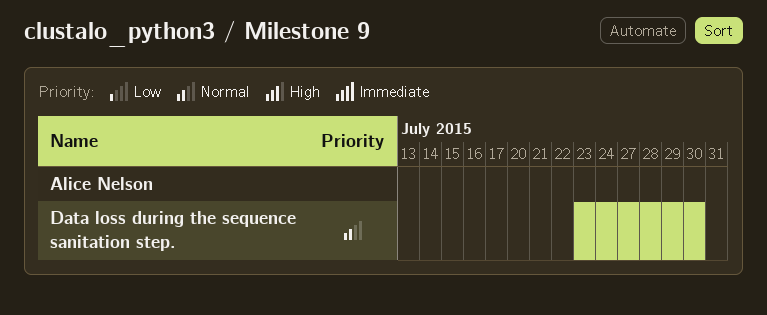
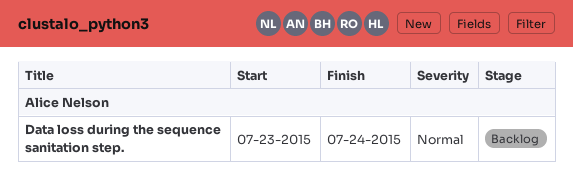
Data loss during the sequence sanitation step., due: Jul 30 -> Jul 24

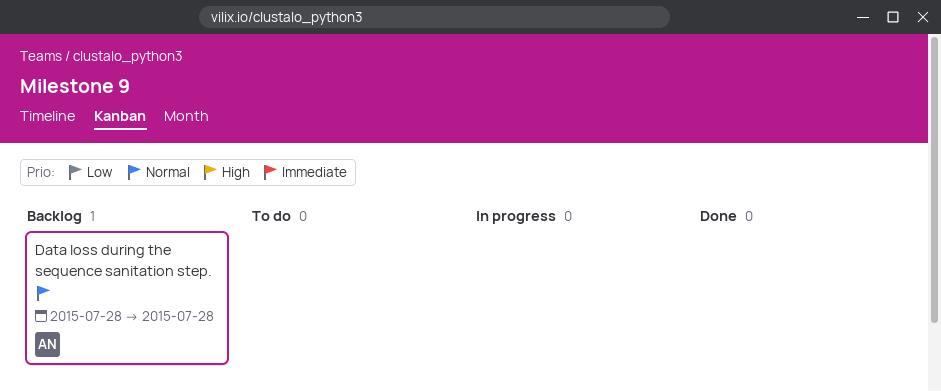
Data loss during the sequence sanitation step., start: Jul 23 -> Jul 28
Data loss during the sequence sanitation step., due: Jul 24 -> Jul 28

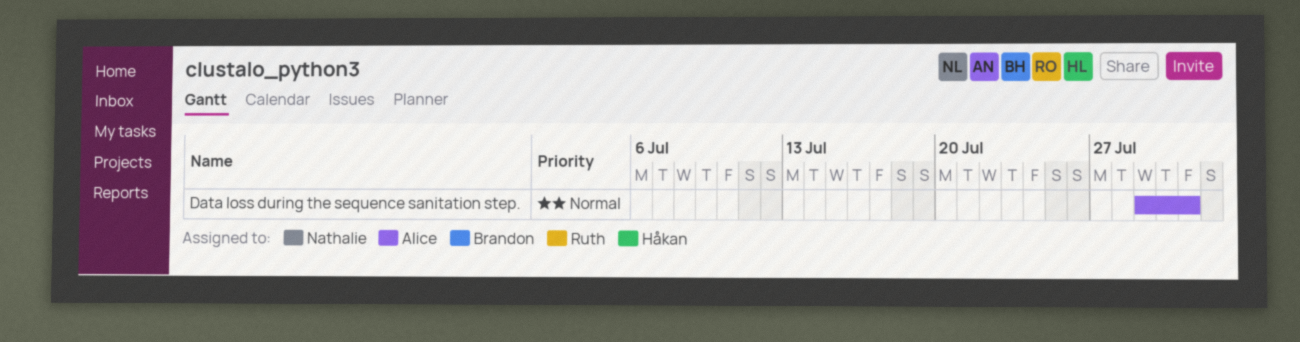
Data loss during the sequence sanitation step., start: Jul 28 -> Jul 29
Data loss during the sequence sanitation step., due: Jul 28 -> Jul 31

